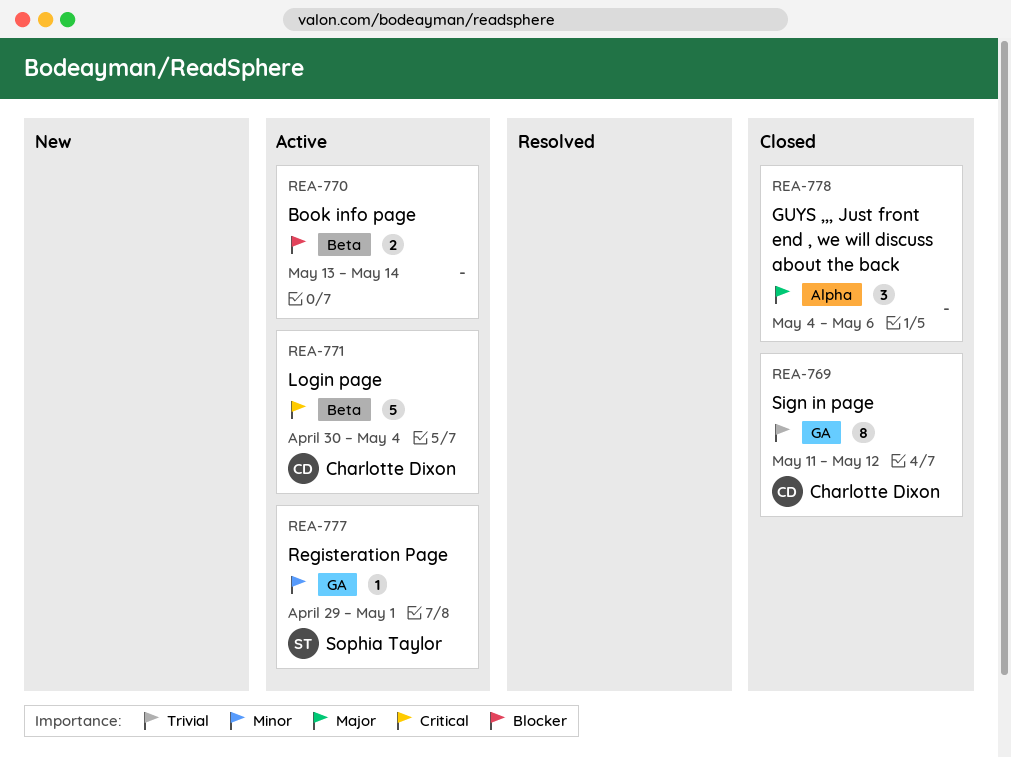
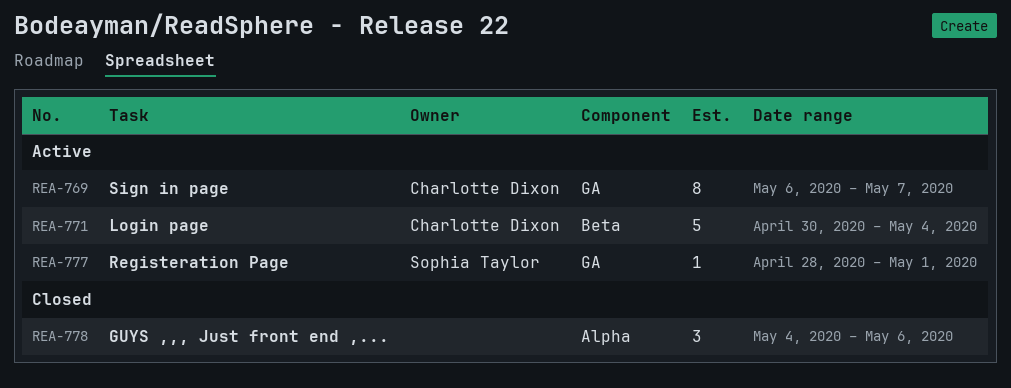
REA-769, status: Closed -> Active
REA-769, start: May 11 -> May 6
REA-769, due: May 12 -> May 7
REA-770: present -> none
REA-777, start: Apr 29 -> Apr 28

